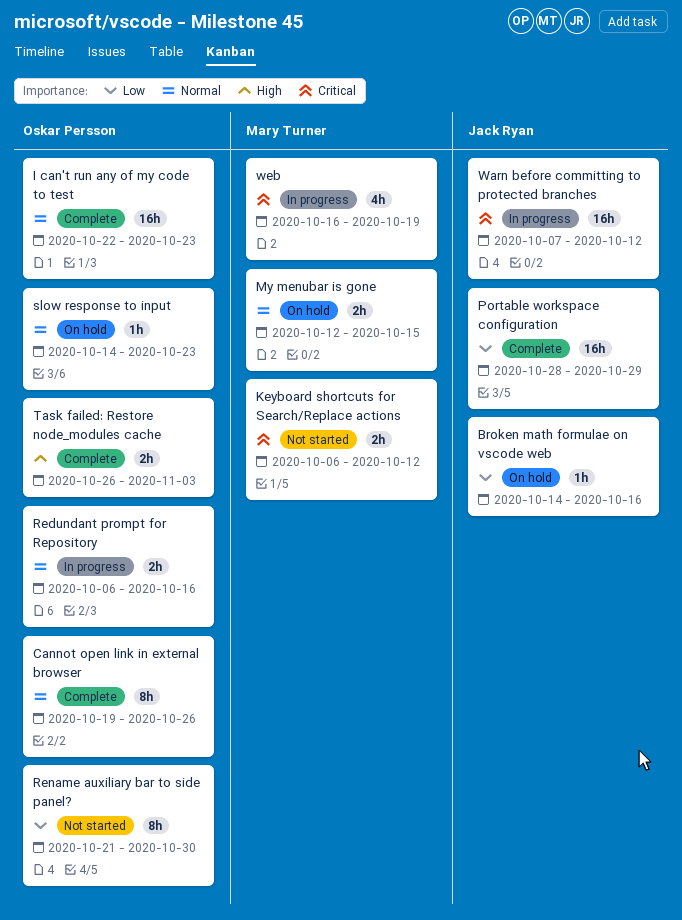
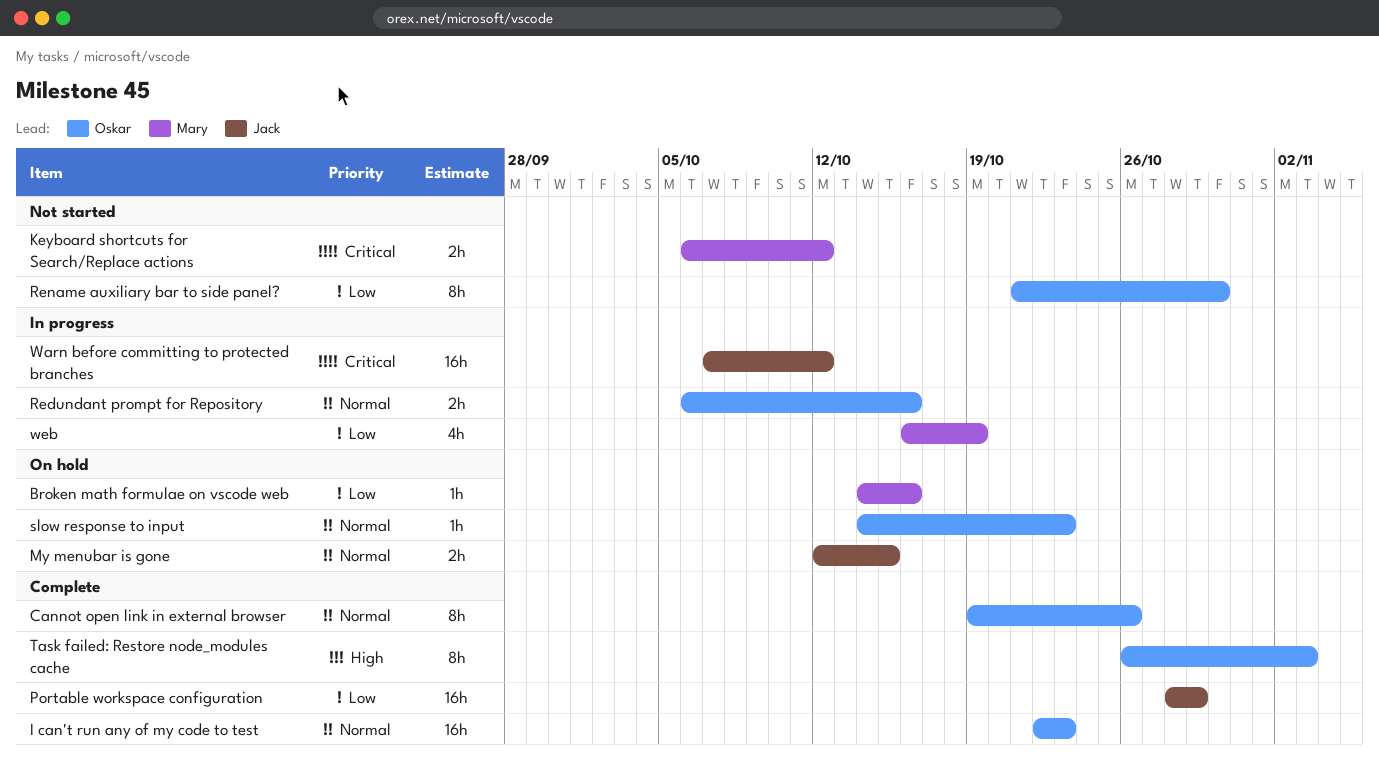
Broken math formulae on vscode web, owner: Jack Ryan -> Mary Turner
My menubar is gone, owner: Mary Turner -> Jack Ryan
Task failed: Restore node_modules cache, estimate: 2h -> 8h
web, priority: Critical -> Low

